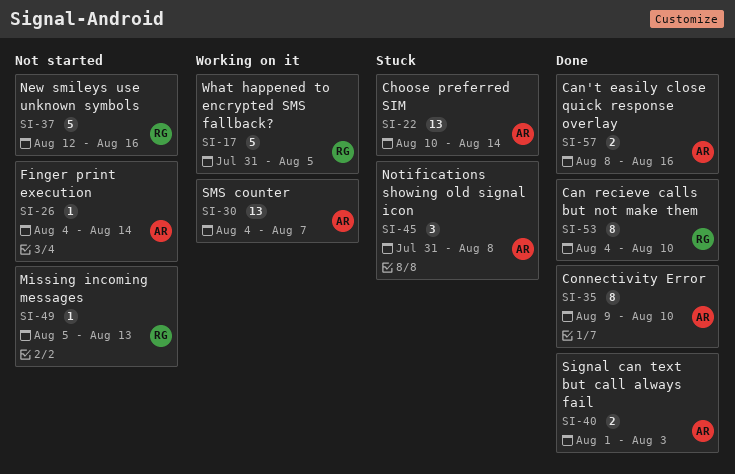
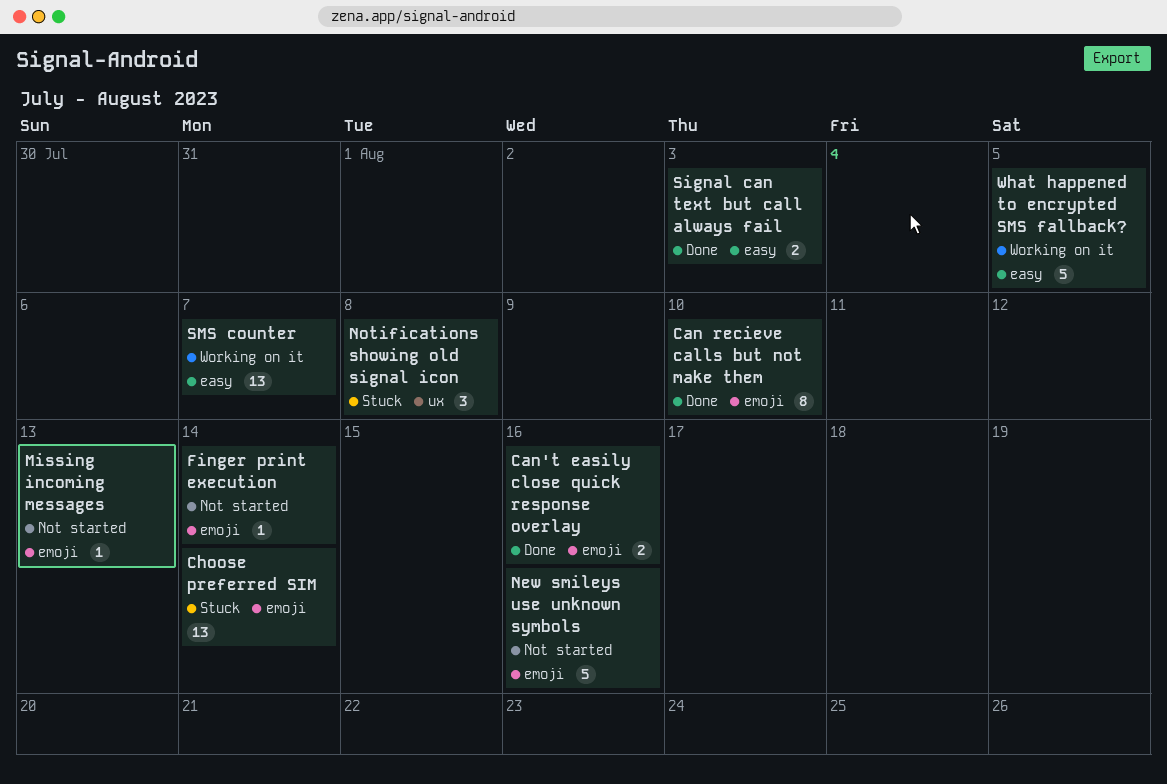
Connectivity Error: present -> none

